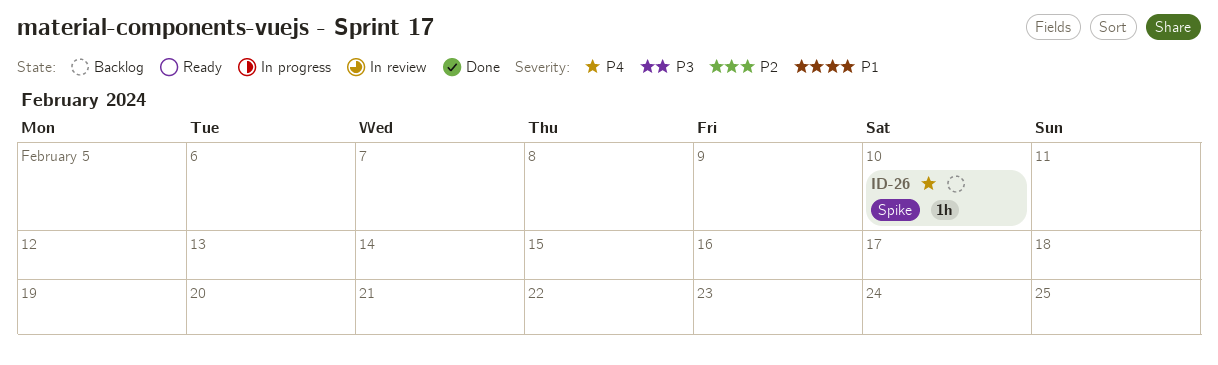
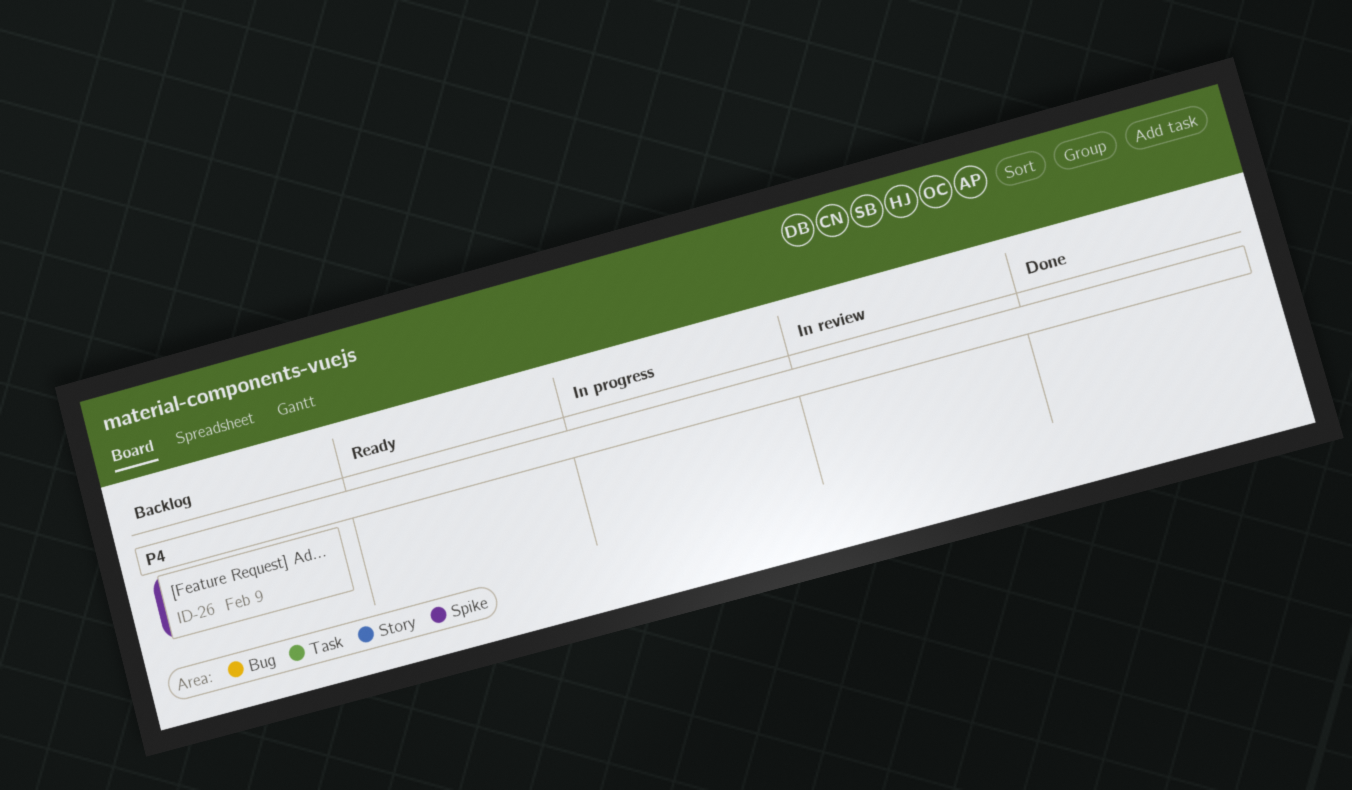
ID-26, due: Feb 10 -> Feb 9

